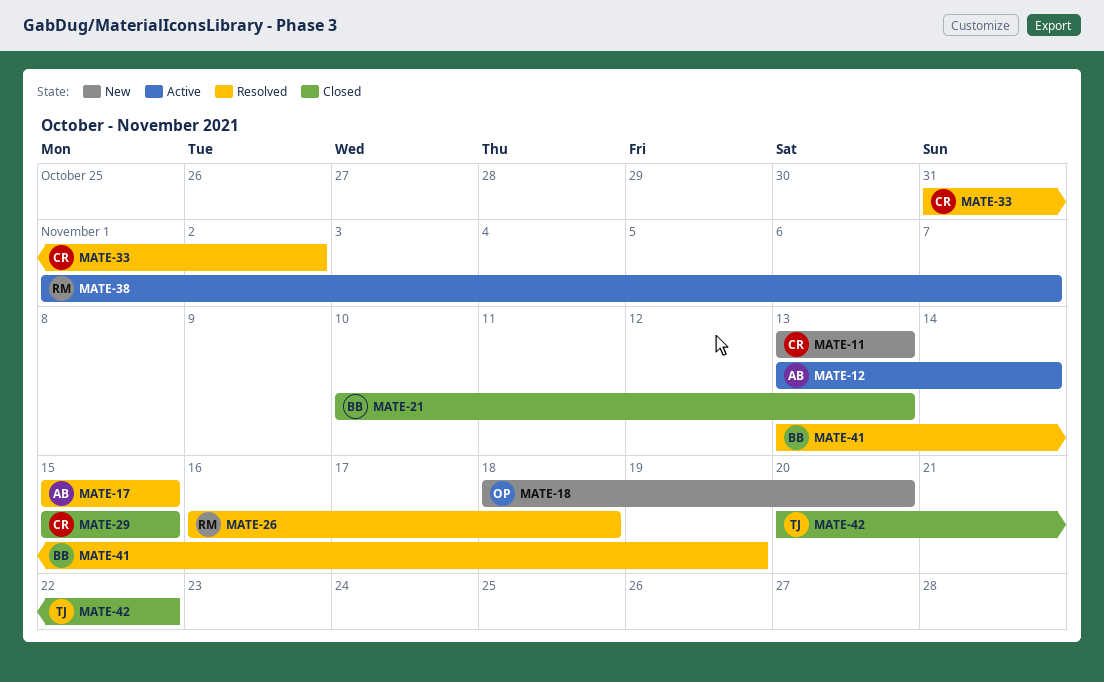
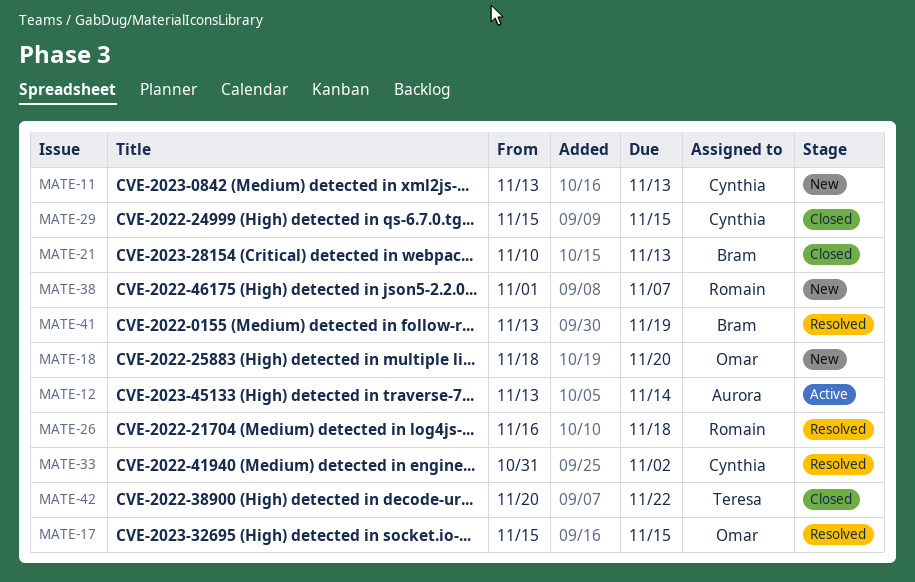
MATE-17, owner: Aurora -> Omar
MATE-38, status: Active -> New

